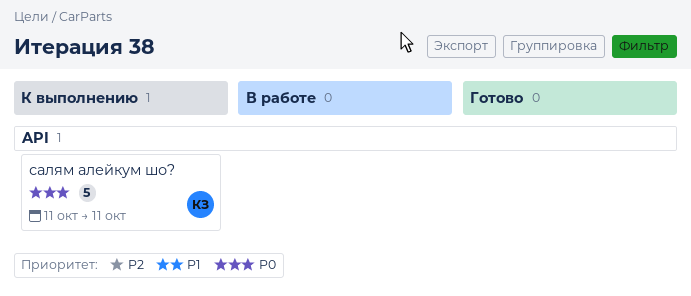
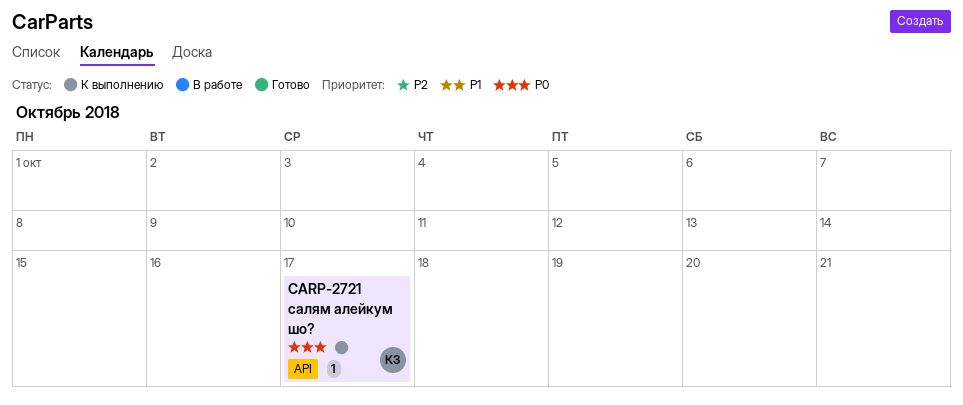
салям алейкум шо?, estimate: 5 -> 1
салям алейкум шо?, due: Oct 11 -> Oct 17

